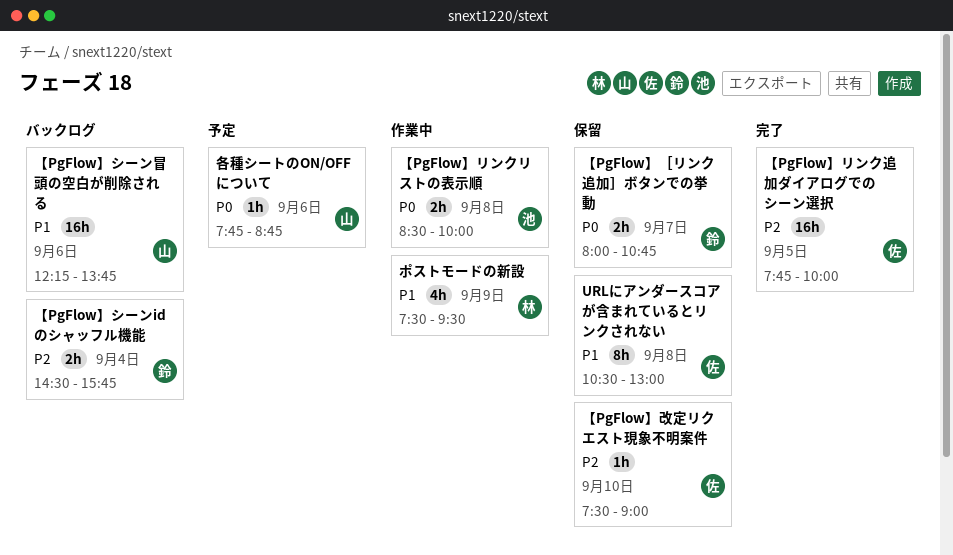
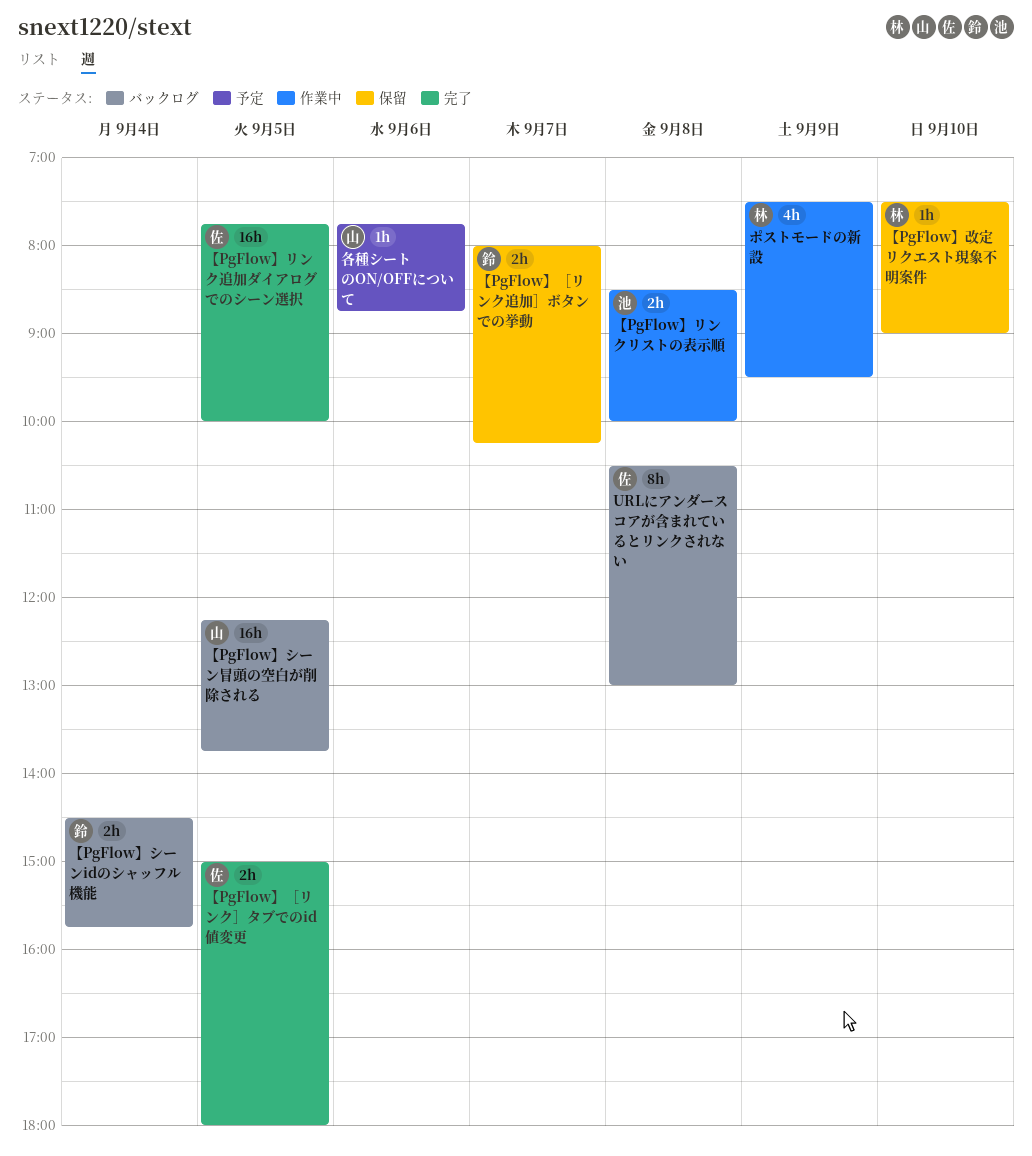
URLにアンダースコアが含まれているとリンクされない, status: 保留 -> バックログ
【PgFlow】シーン冒頭の空白が削除される, day: Sep 6 -> Sep 5
【PgFlow】改定リクエスト現象不明案件, owner: 佐 -> 林
【PgFlow】［リンク追加］ボタンでの挙動, ends: 10:45 -> 10:15
【PgFlow】［リンク］タブでのid値変更: none -> present

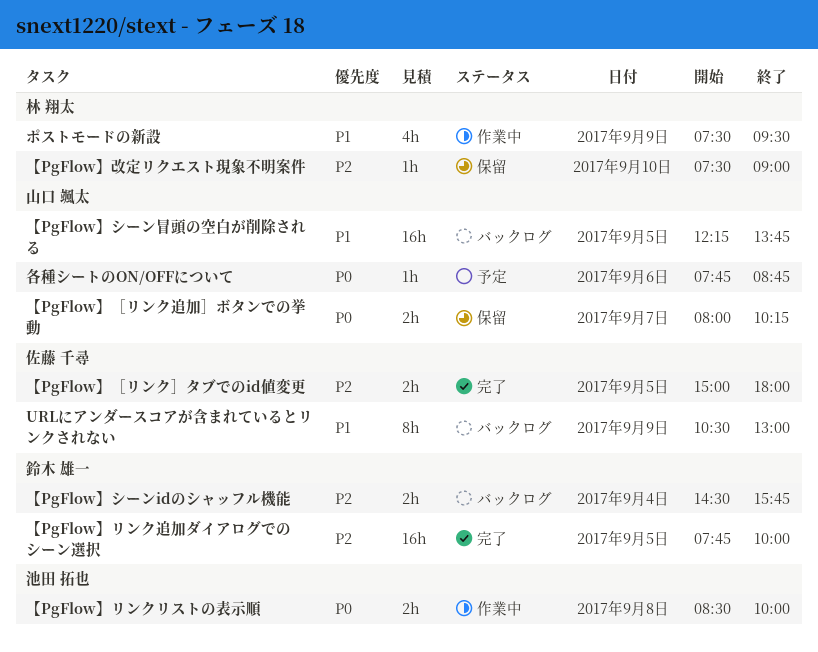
URLにアンダースコアが含まれているとリンクされない, day: Sep 8 -> Sep 9
【PgFlow】リンク追加ダイアログでのシーン選択, owner: 佐藤 千尋 -> 鈴木 雄一
【PgFlow】［リンク追加］ボタンでの挙動, owner: 鈴木 雄一 -> 山口 颯太

